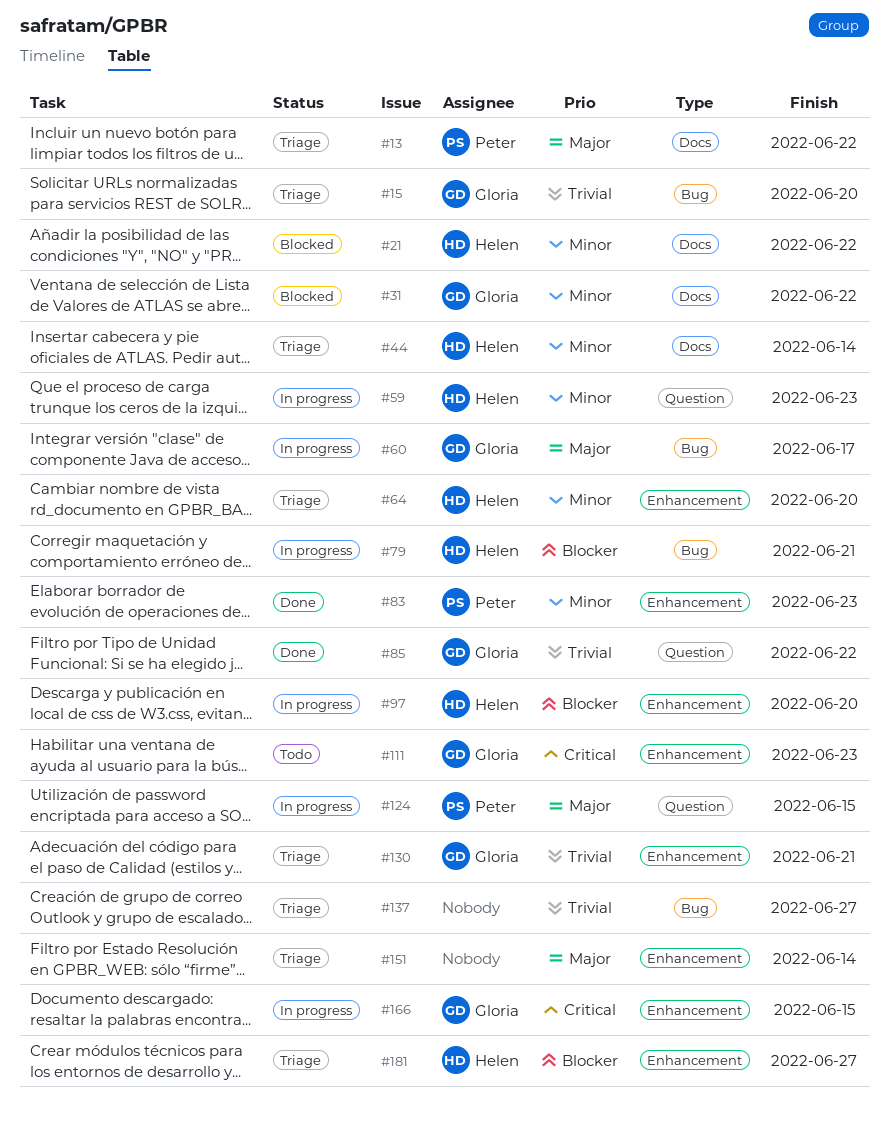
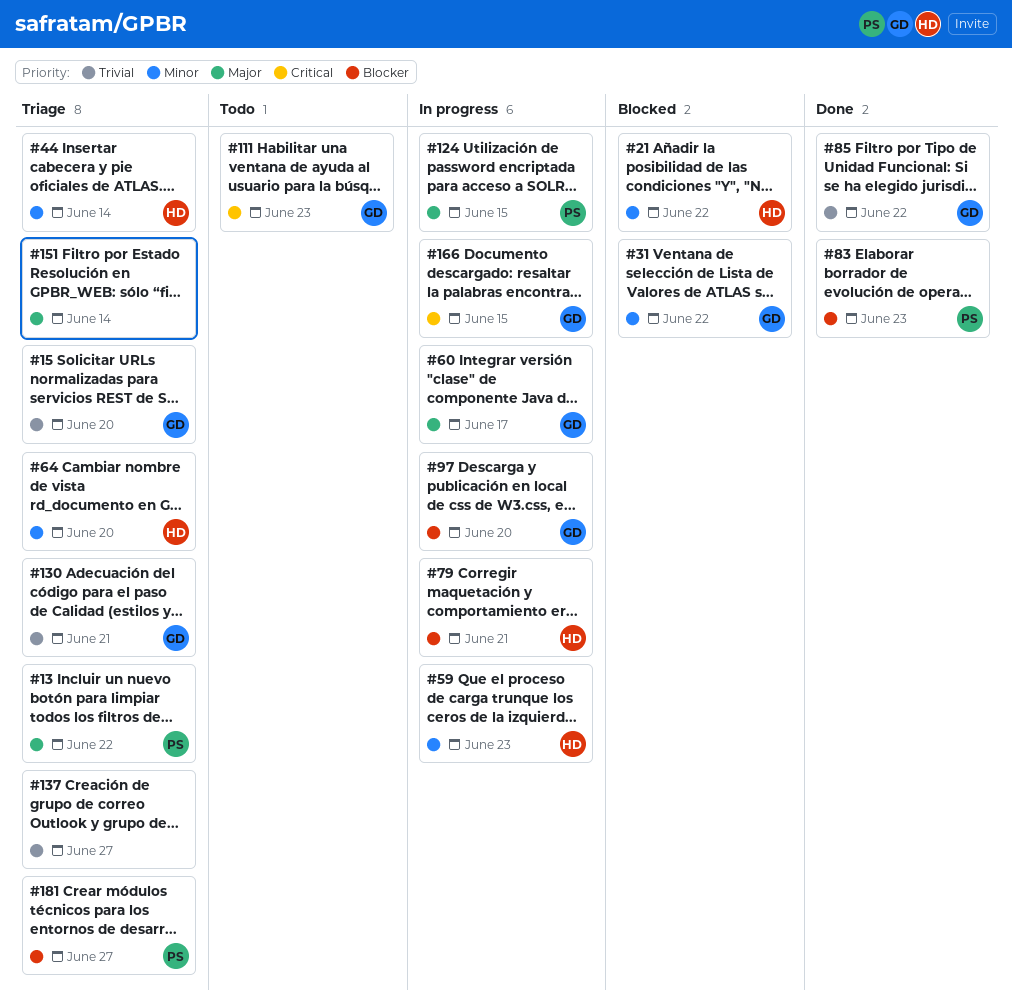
#83, priority: Minor -> Blocker
#97, owner: Helen -> Gloria
#181, owner: Helen -> Peter

